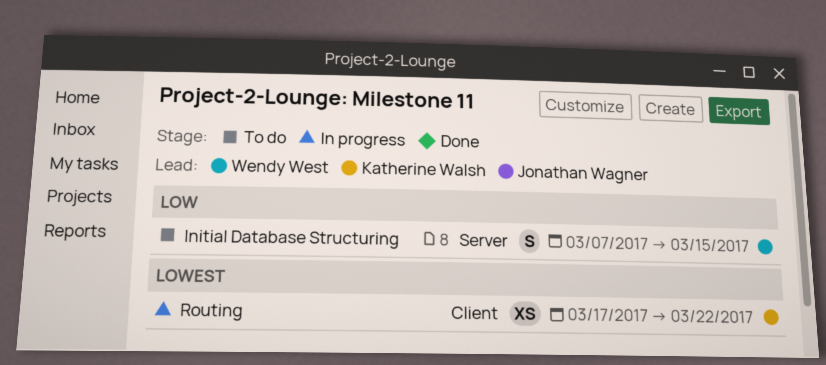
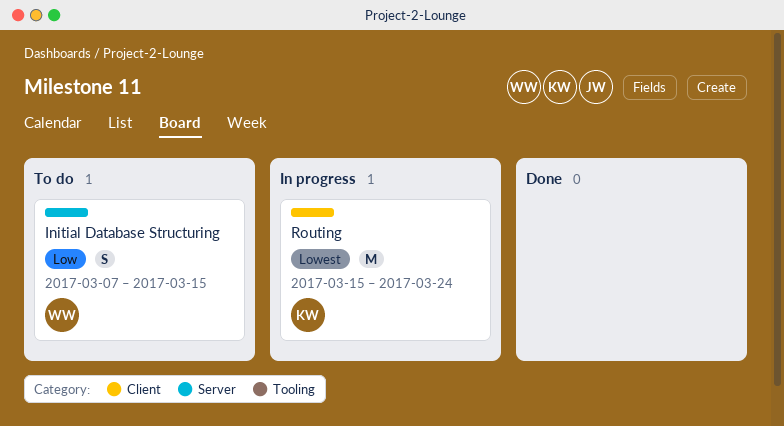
Routing, estimate: XS -> M
Routing, start: Mar 17 -> Mar 15
Routing, due: Mar 22 -> Mar 24

